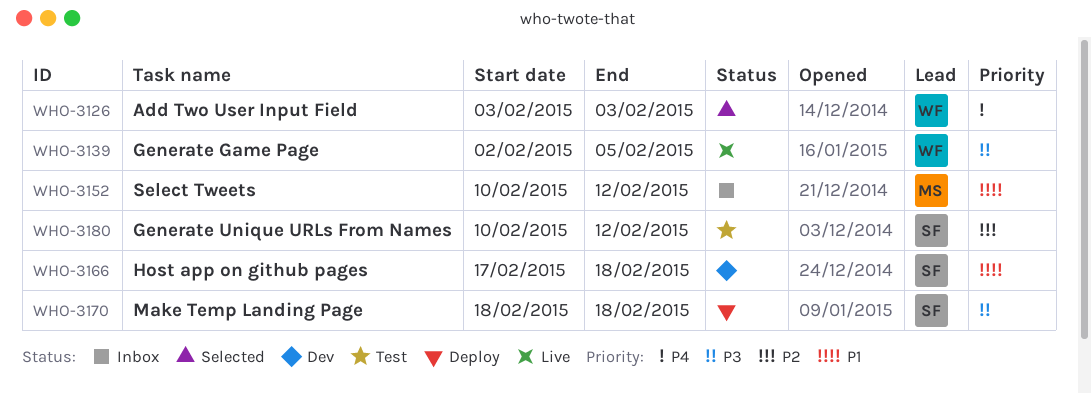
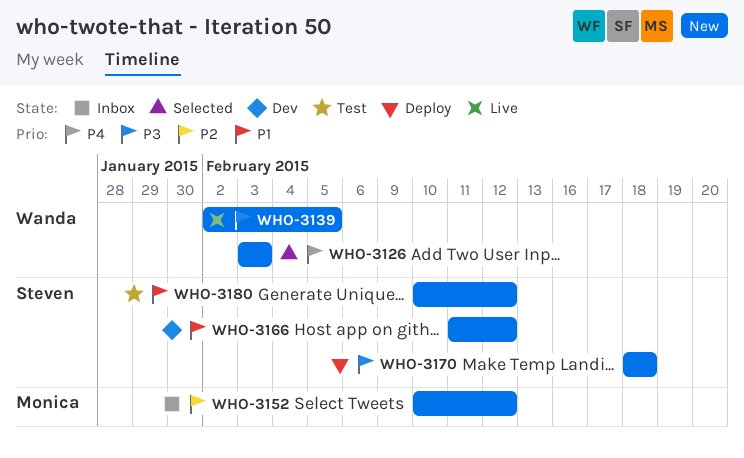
WHO-3152, priority: P1 -> P2
WHO-3166, start: Feb 17 -> Feb 11
WHO-3166, due: Feb 18 -> Feb 12
WHO-3180, priority: P2 -> P1

